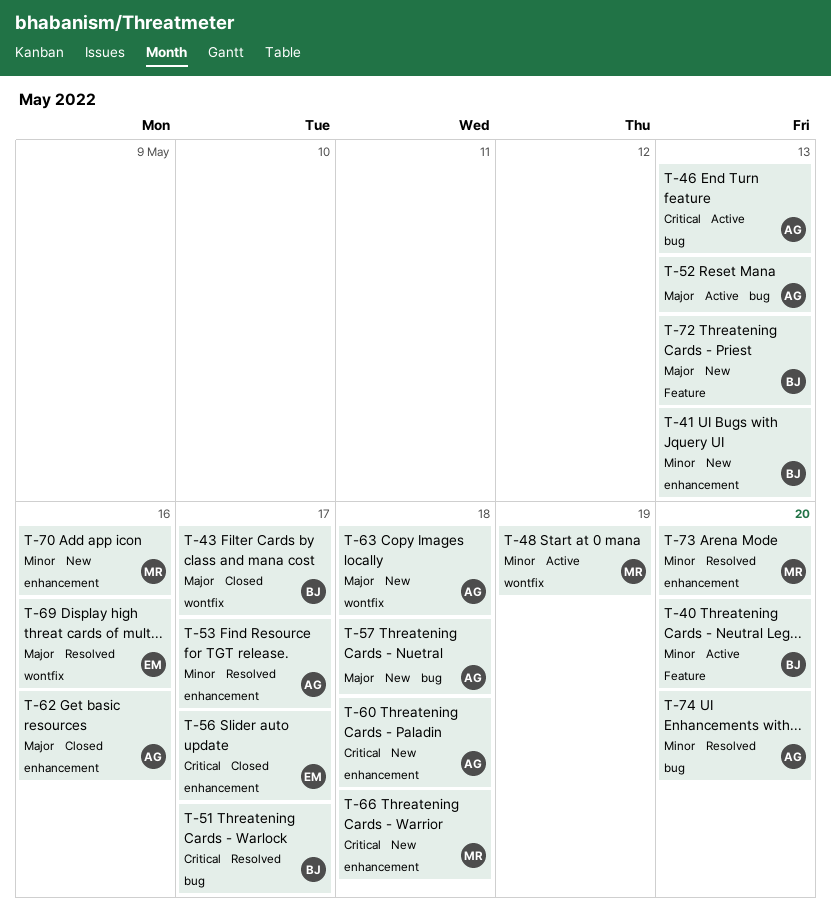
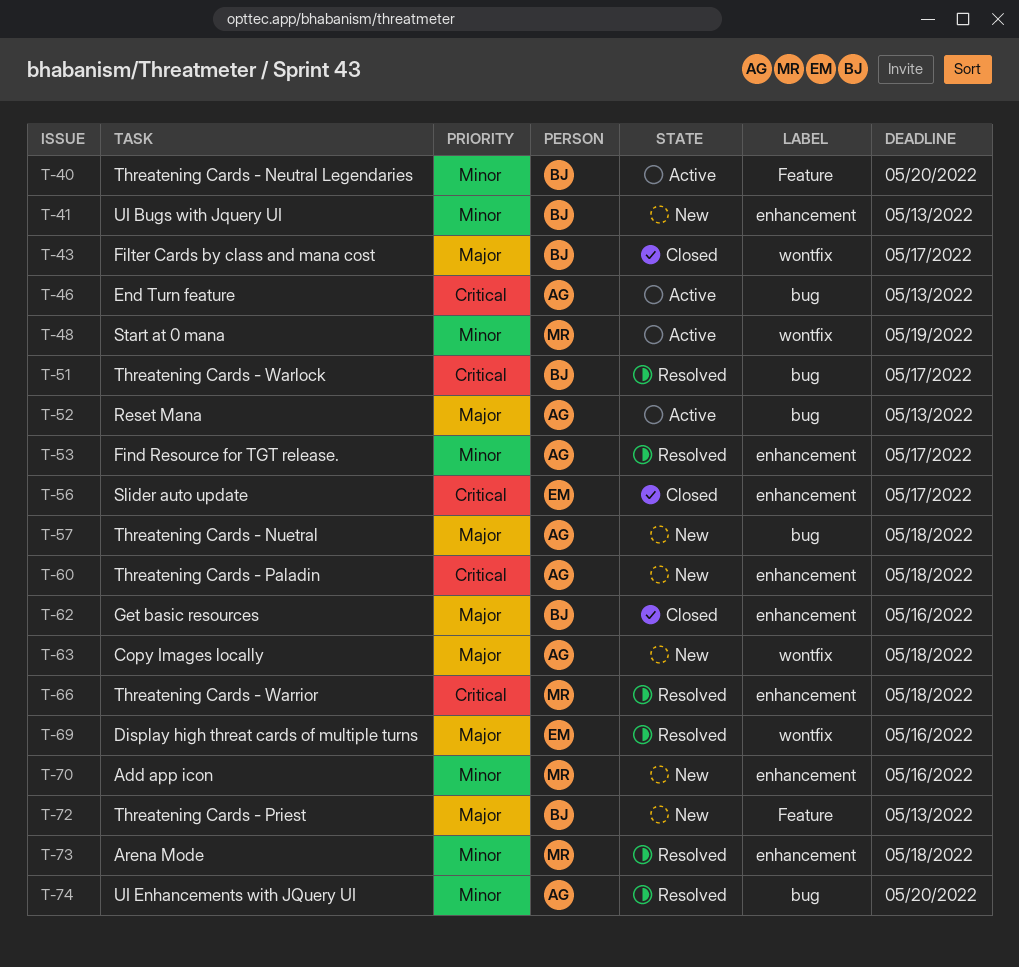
T-62, owner: AG -> BJ
T-66, status: New -> Resolved
T-73, due: May 20 -> May 18

